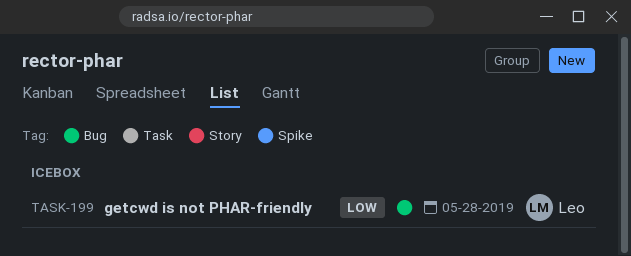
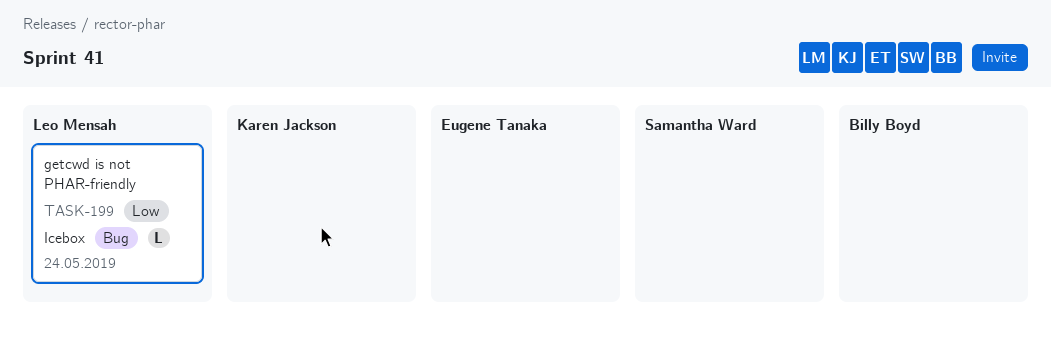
TASK-199, due: May 28 -> May 24

